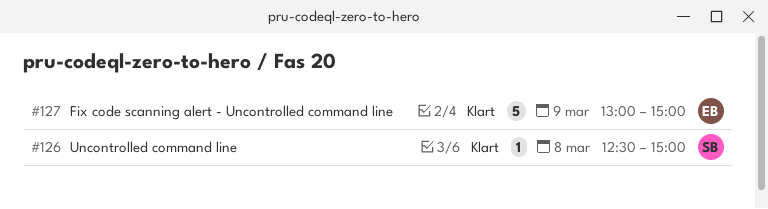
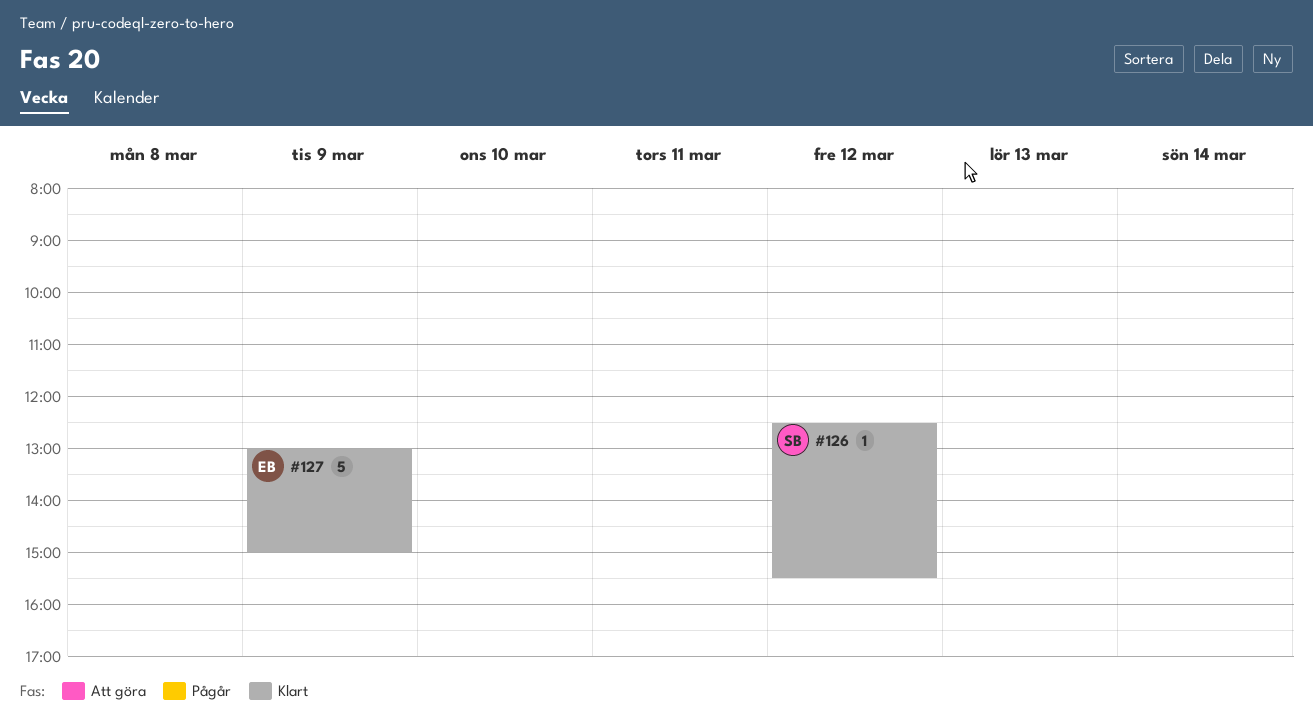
#126, day: Mar 8 -> Mar 12
#126, ends: 15:00 -> 15:30

